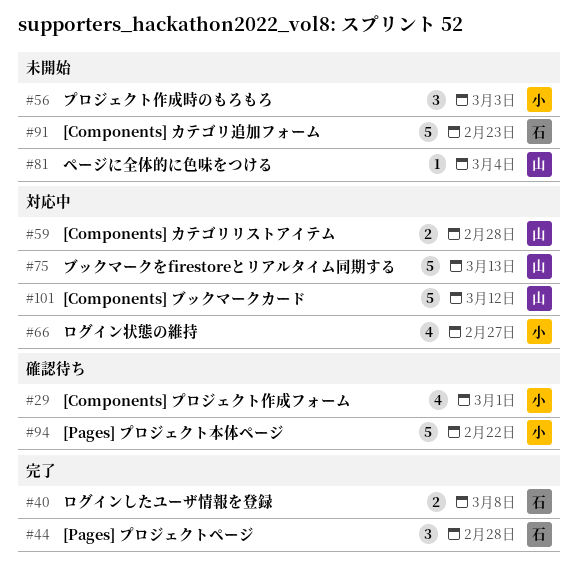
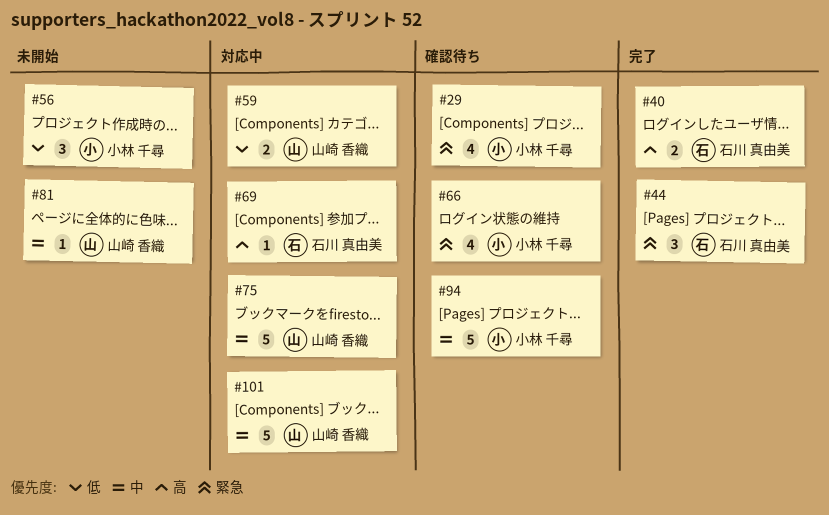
#66, status: 対応中 -> 確認待ち
#69: none -> present
#91: present -> none

